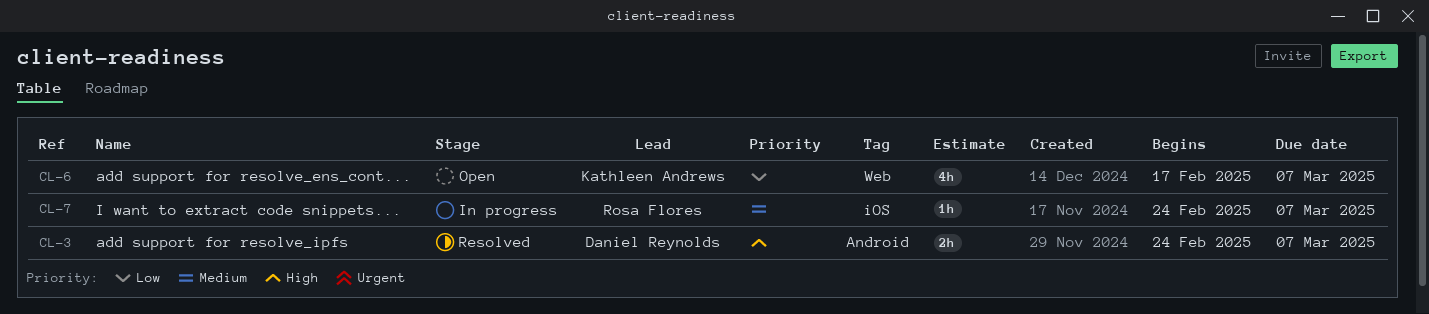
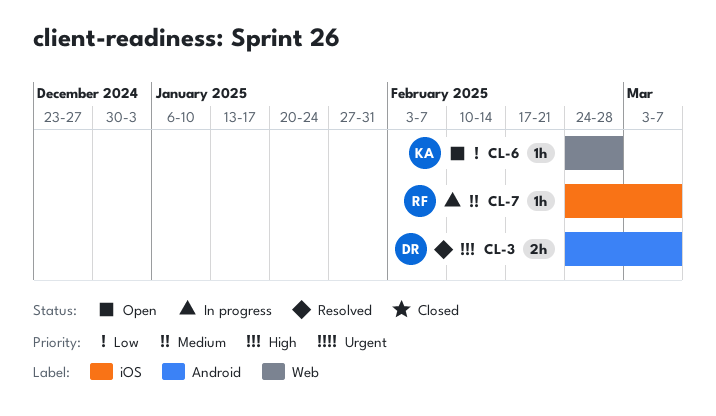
CL-6, estimate: 4h -> 1h
CL-6, start: Feb 17 -> Feb 24
CL-6, due: Mar 7 -> Feb 28

